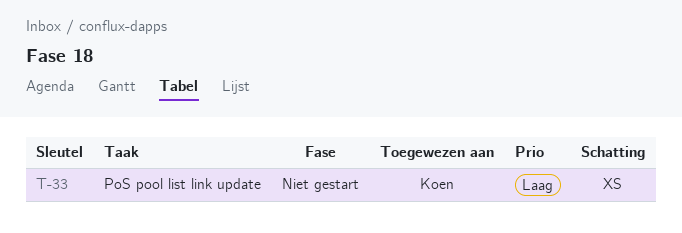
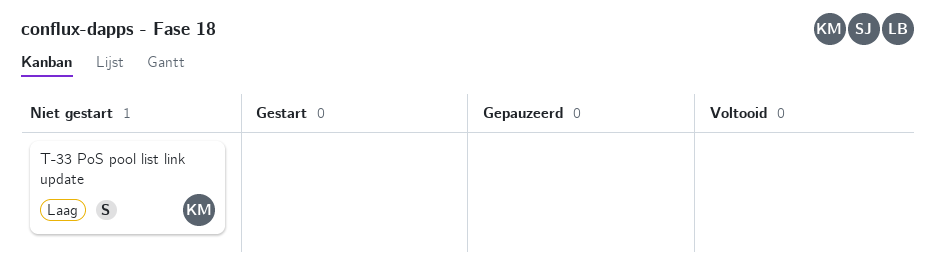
T-33, estimate: XS -> S

